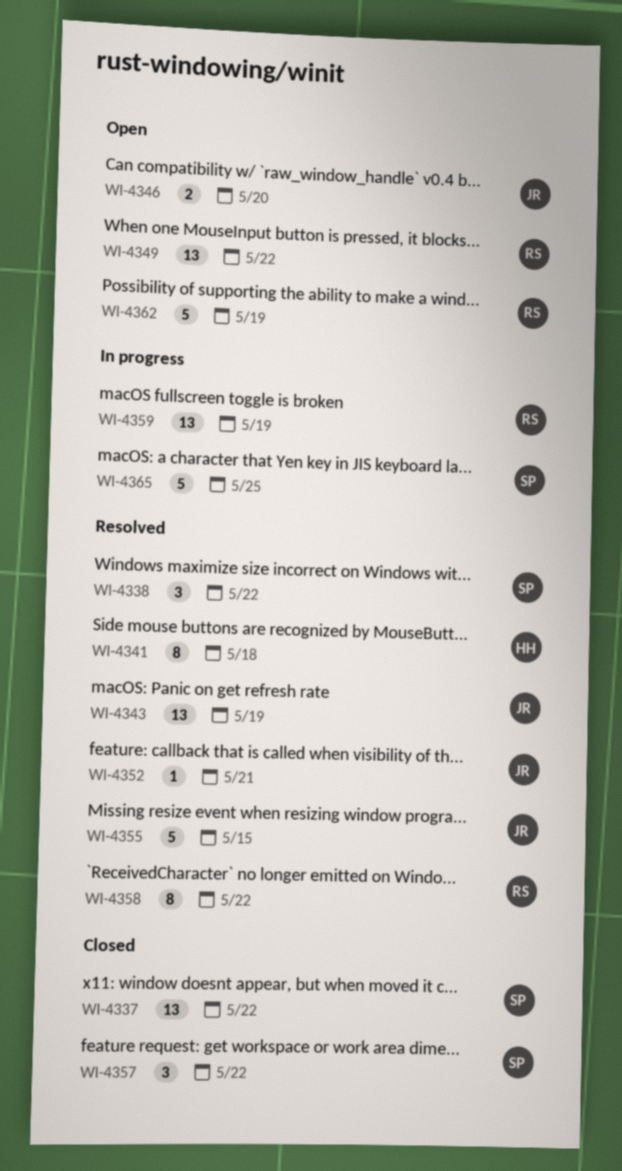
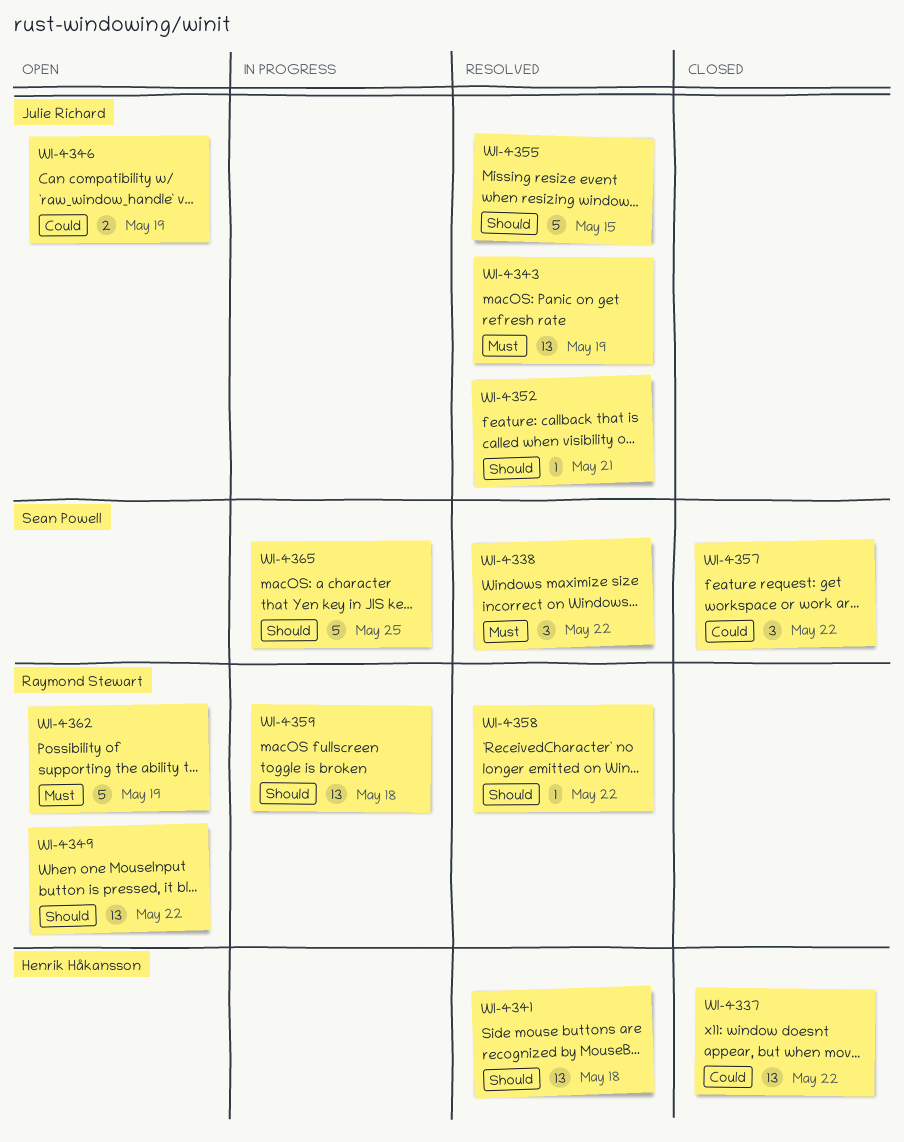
WI-4337, owner: Sean Powell -> Henrik Håkansson
WI-4341, estimate: 8 -> 13
WI-4346, due: May 20 -> May 19
WI-4358, estimate: 8 -> 1
WI-4359, due: May 19 -> May 18

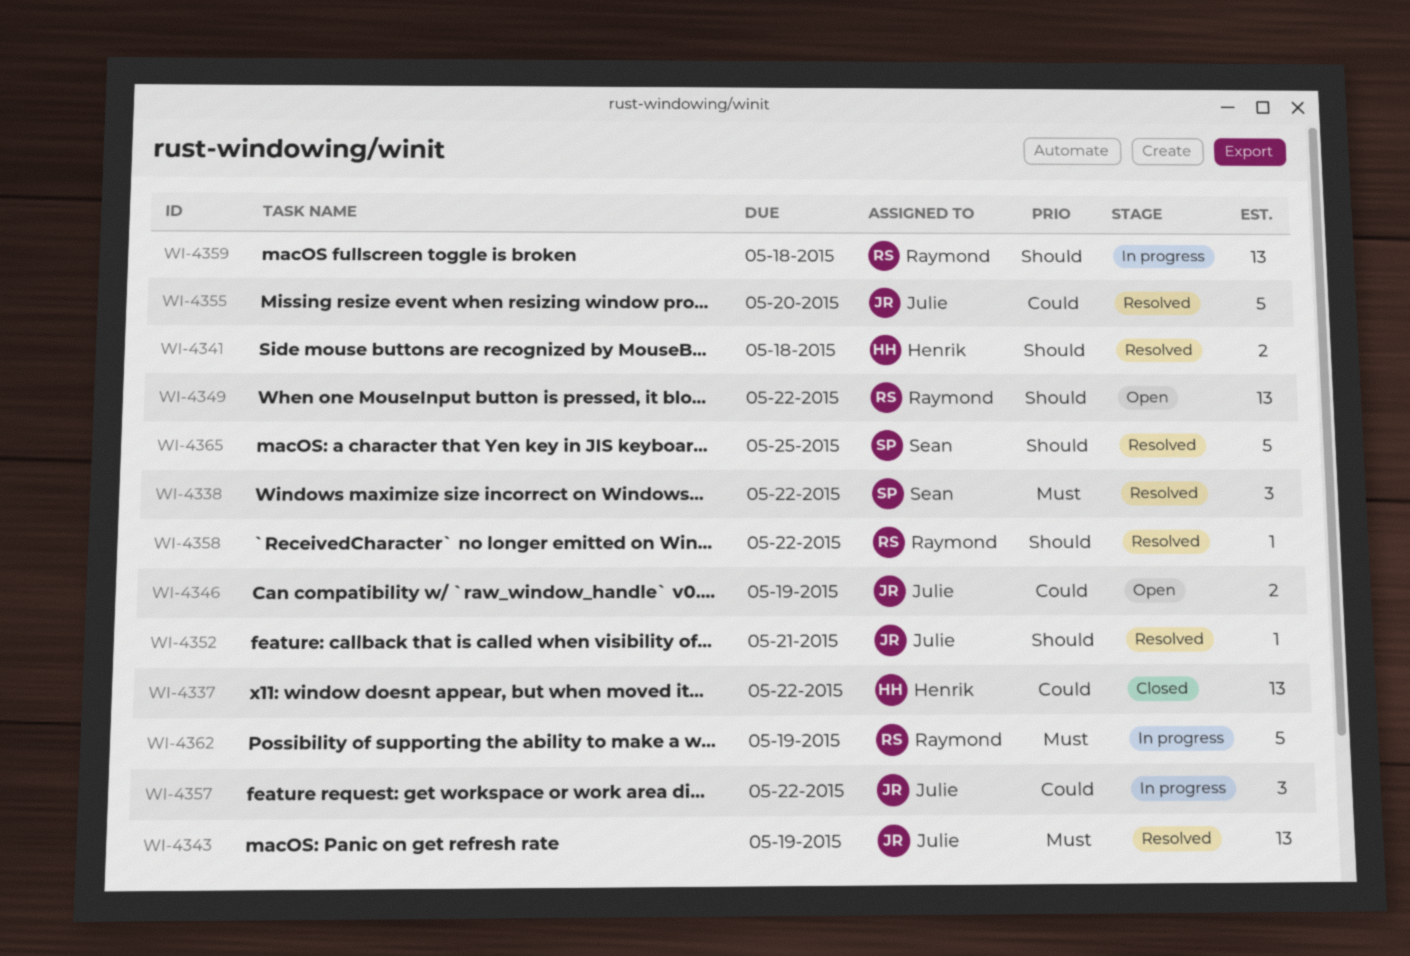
WI-4341, estimate: 13 -> 2
WI-4355, priority: Should -> Could
WI-4355, due: May 15 -> May 20
WI-4357, status: Closed -> In progress
WI-4357, owner: Sean Powell -> Julie Richard
WI-4362, status: Open -> In progress
WI-4365, status: In progress -> Resolved

